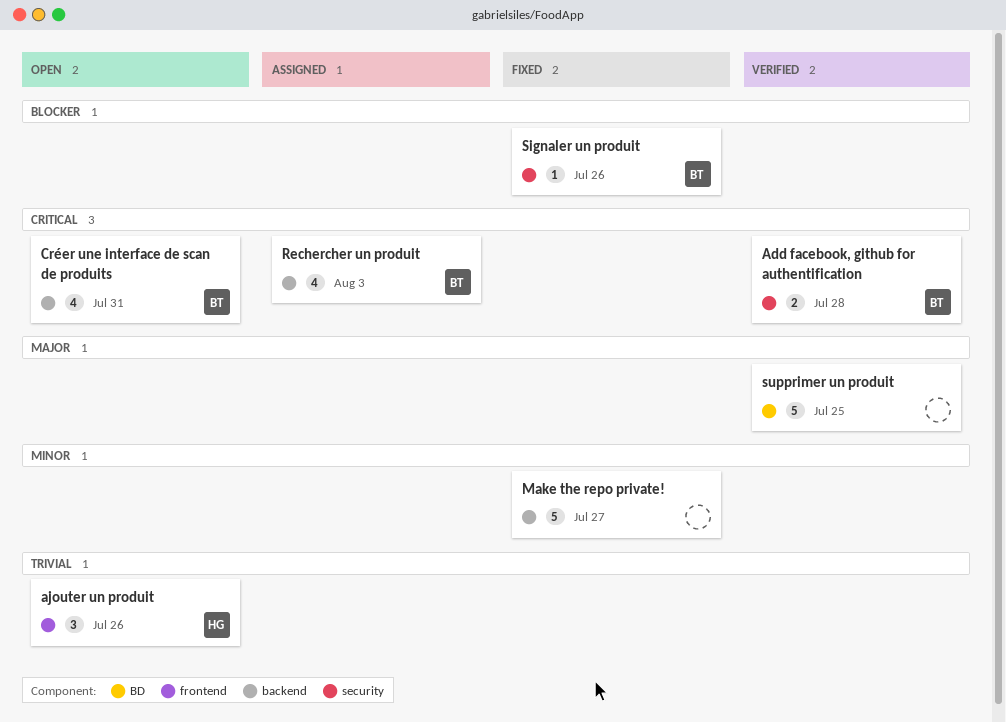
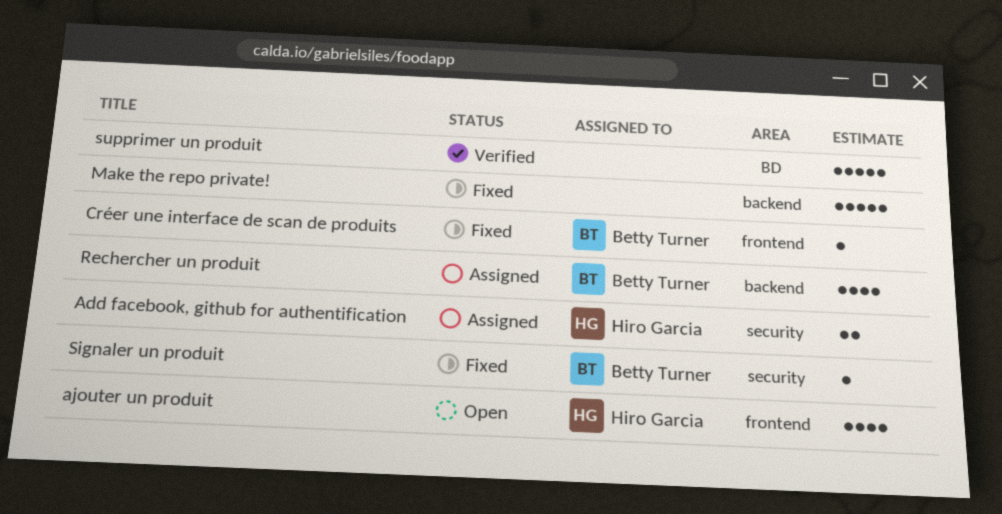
Add facebook, github for authentification, status: Verified -> Assigned
Add facebook, github for authentification, owner: Betty Turner -> Hiro Garcia
ajouter un produit, estimate: 3 -> 4
Créer une interface de scan de produits, status: Open -> Fixed
Créer une interface de scan de produits, label: backend -> frontend
Créer une interface de scan de produits, estimate: 4 -> 1

